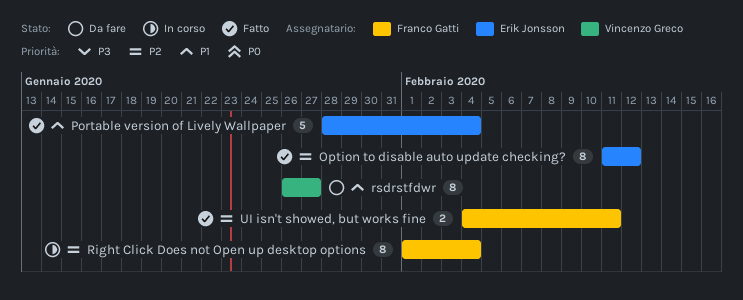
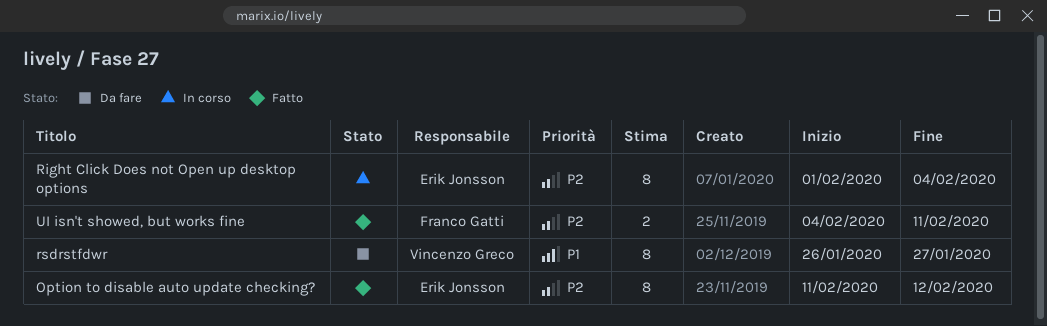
Portable version of Lively Wallpaper: present -> none
Right Click Does not Open up desktop options, owner: Franco Gatti -> Erik Jonsson

